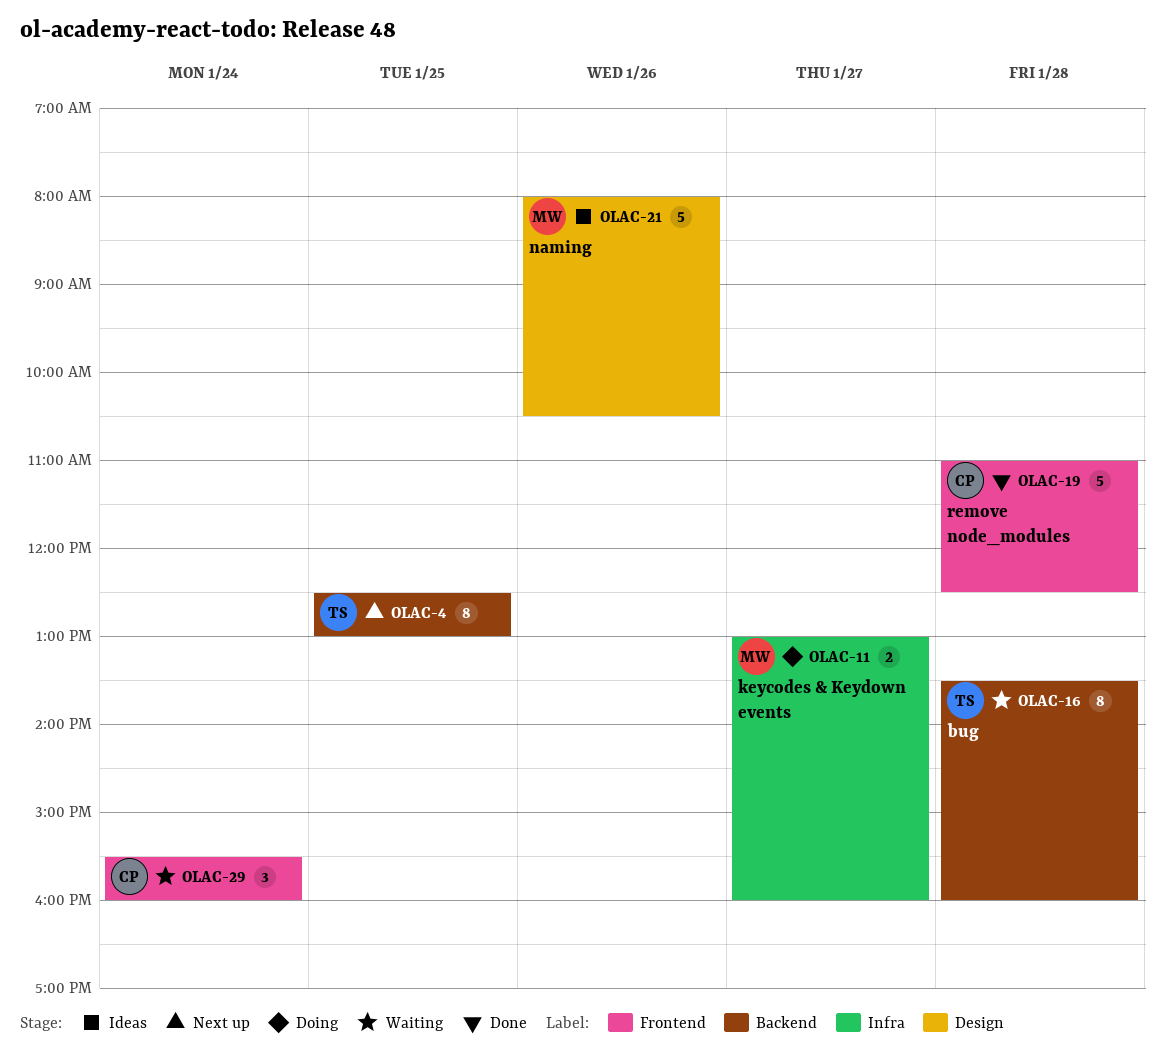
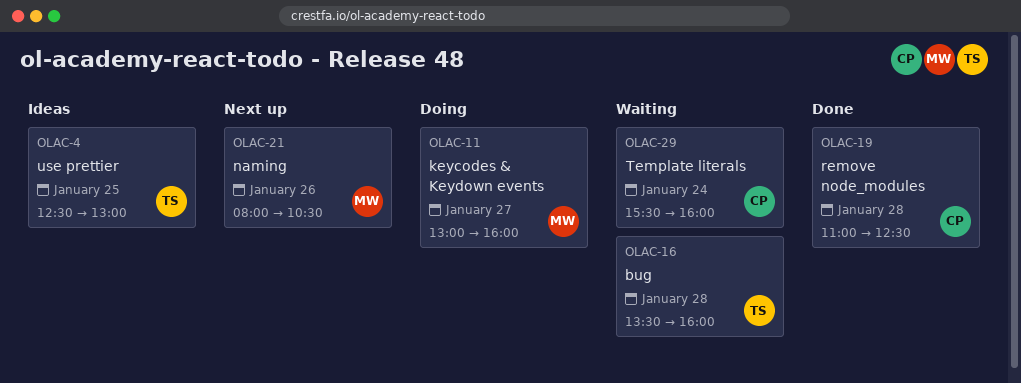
OLAC-4, status: Next up -> Ideas
OLAC-21, status: Ideas -> Next up

